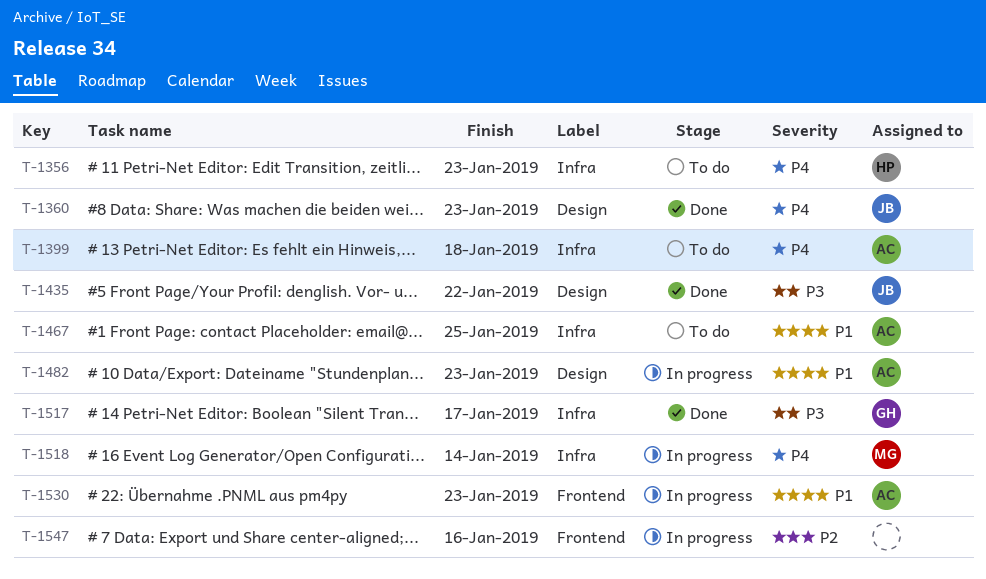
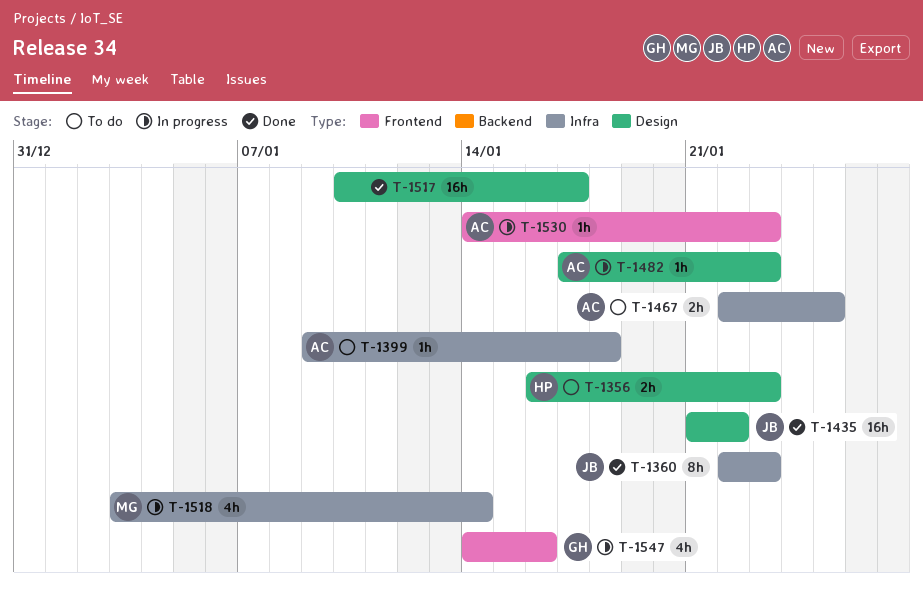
T-1356, label: Infra -> Design
T-1360, label: Design -> Infra
T-1517, owner: GH -> none
T-1517, label: Infra -> Design
T-1547, owner: none -> GH

